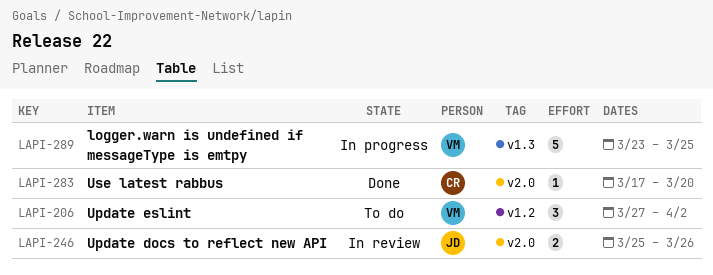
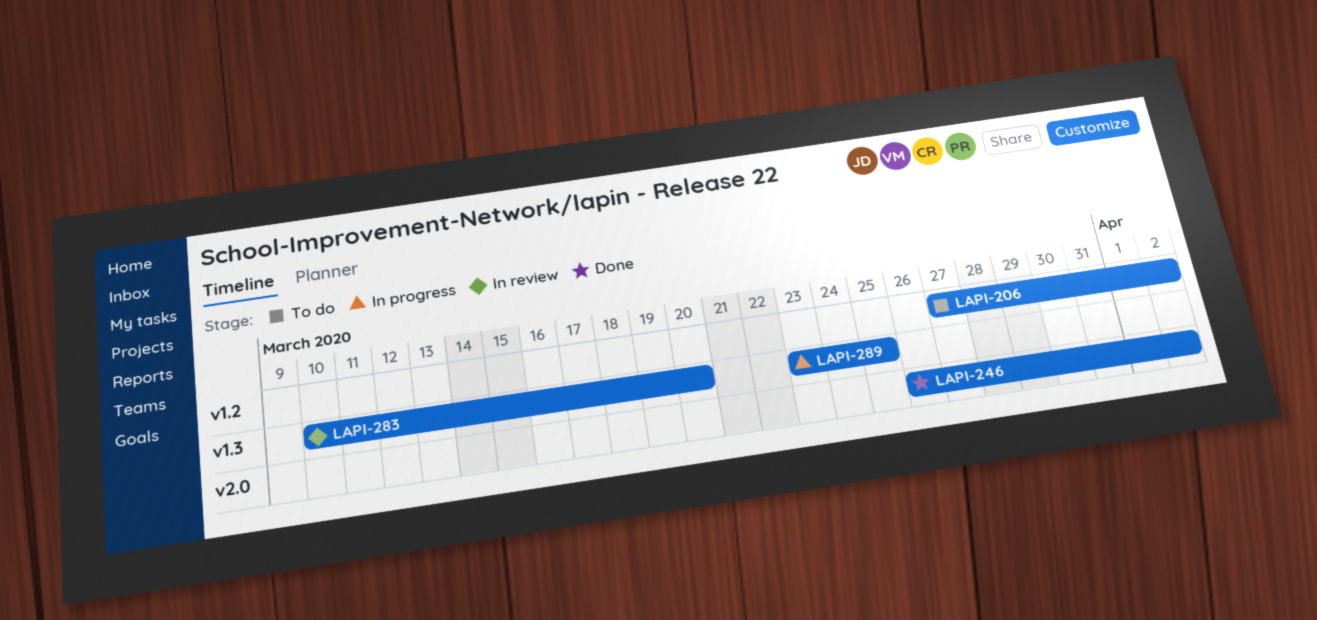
LAPI-246, status: In review -> Done
LAPI-246, start: Mar 25 -> Mar 26
LAPI-246, due: Mar 26 -> Apr 2
LAPI-283, status: Done -> In review
LAPI-283, label: v2.0 -> v1.3
LAPI-283, start: Mar 17 -> Mar 10

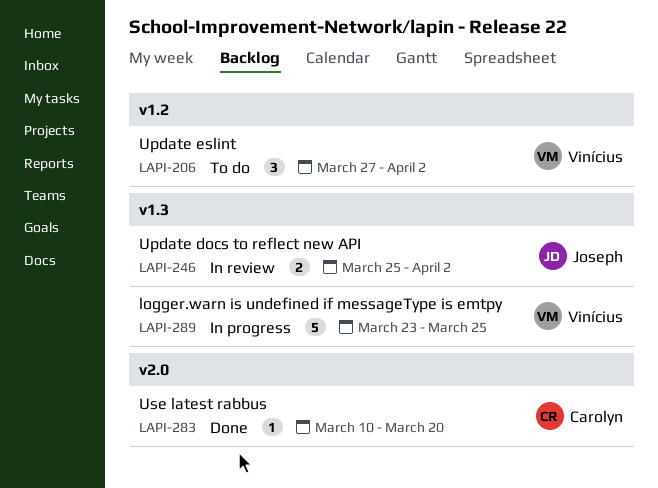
LAPI-246, status: Done -> In review
LAPI-246, label: v2.0 -> v1.3
LAPI-246, start: Mar 26 -> Mar 25
LAPI-283, status: In review -> Done
LAPI-283, label: v1.3 -> v2.0

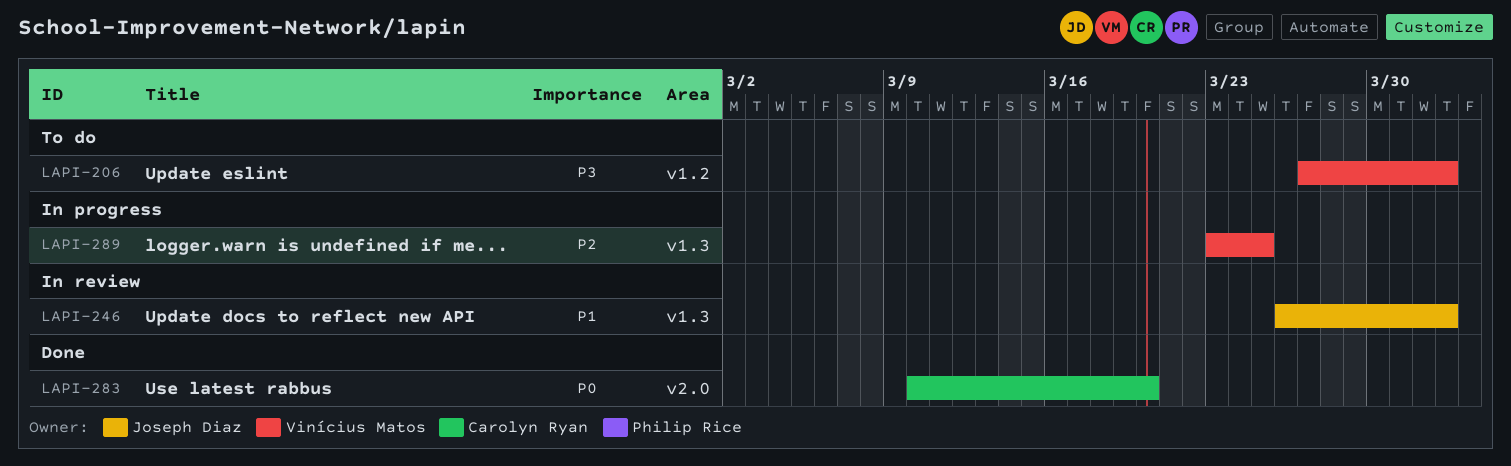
LAPI-246, start: Mar 25 -> Mar 26

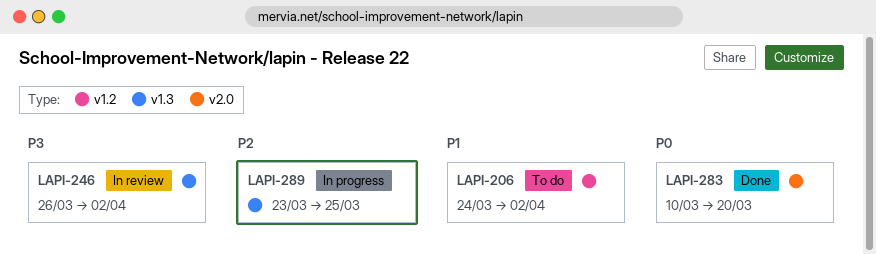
LAPI-206, priority: P3 -> P1
LAPI-206, start: Mar 27 -> Mar 24
LAPI-246, priority: P1 -> P3

